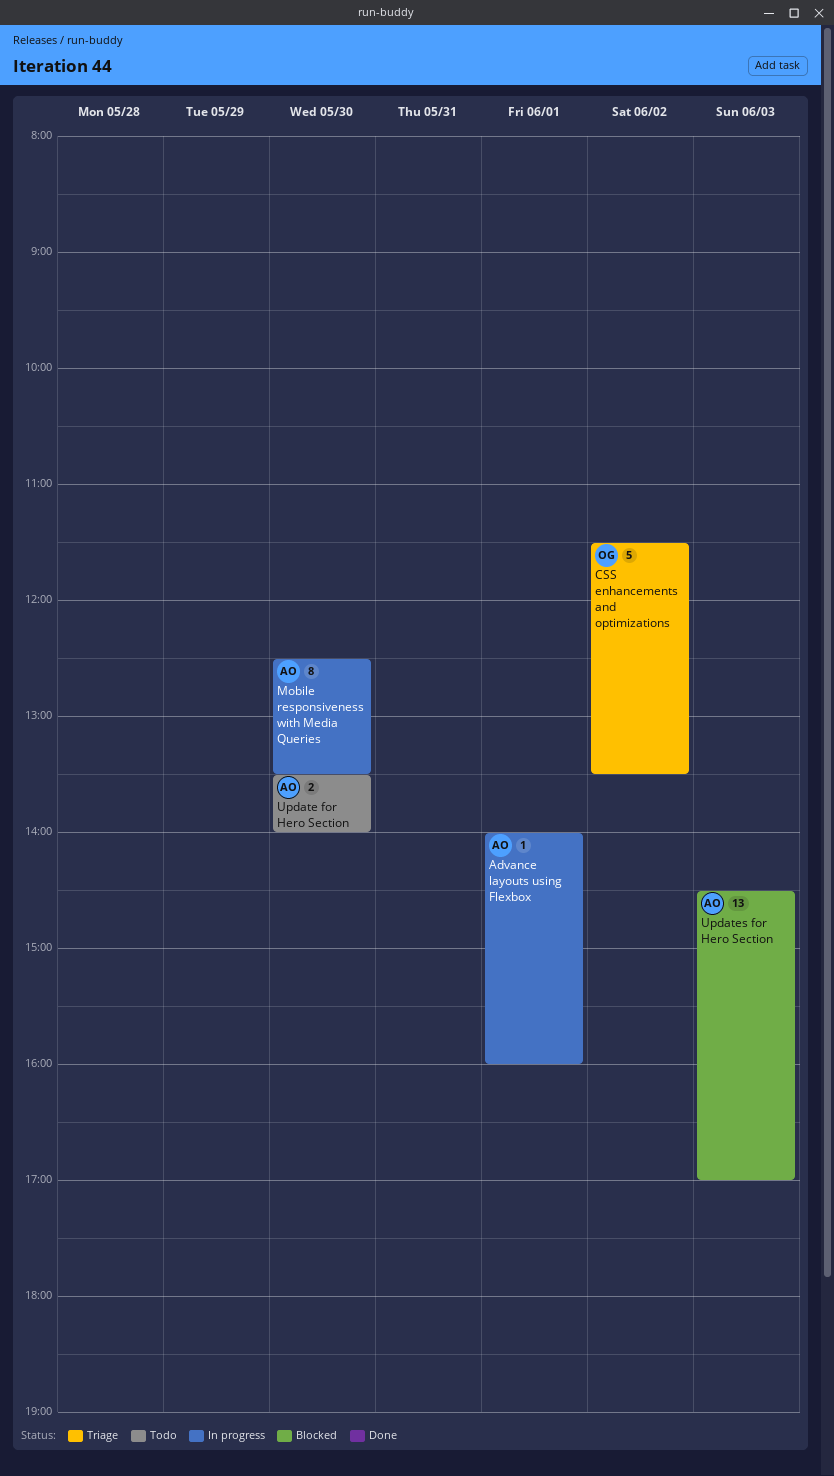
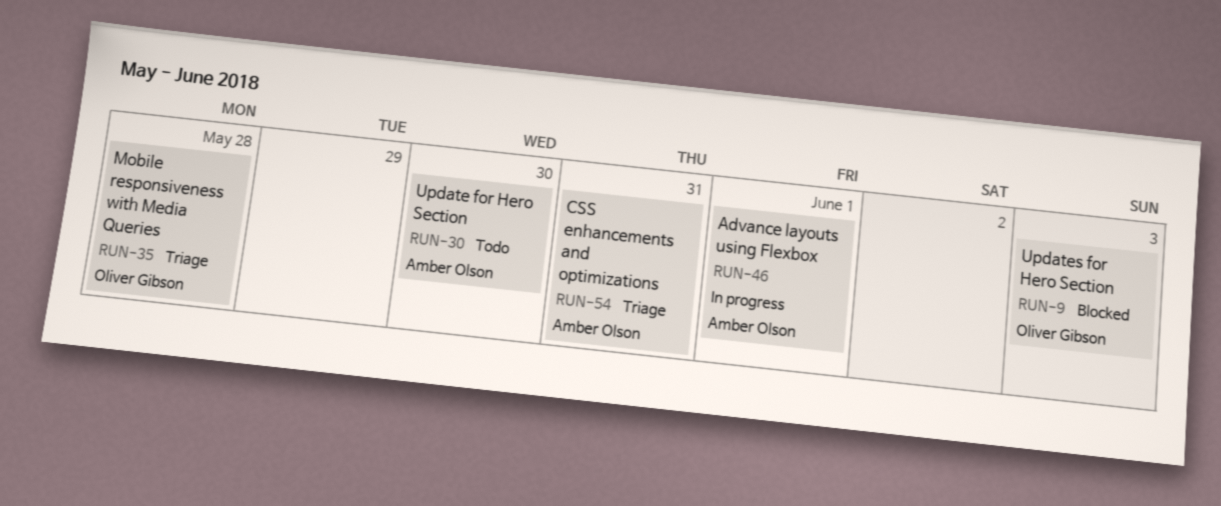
CSS enhancements and optimizations, owner: Oliver Gibson -> Amber Olson
CSS enhancements and optimizations, day: Jun 2 -> May 31
Mobile responsiveness with Media Queries, status: In progress -> Triage
Mobile responsiveness with Media Queries, owner: Amber Olson -> Oliver Gibson
Mobile responsiveness with Media Queries, day: May 30 -> May 28
Updates for Hero Section, owner: Amber Olson -> Oliver Gibson

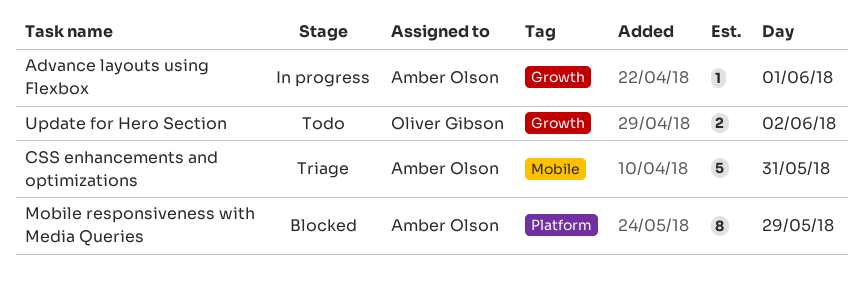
Mobile responsiveness with Media Queries, status: Triage -> Blocked
Mobile responsiveness with Media Queries, owner: Oliver Gibson -> Amber Olson
Mobile responsiveness with Media Queries, day: May 28 -> May 29
Update for Hero Section, owner: Amber Olson -> Oliver Gibson
Update for Hero Section, day: May 30 -> Jun 2
Updates for Hero Section: present -> none

